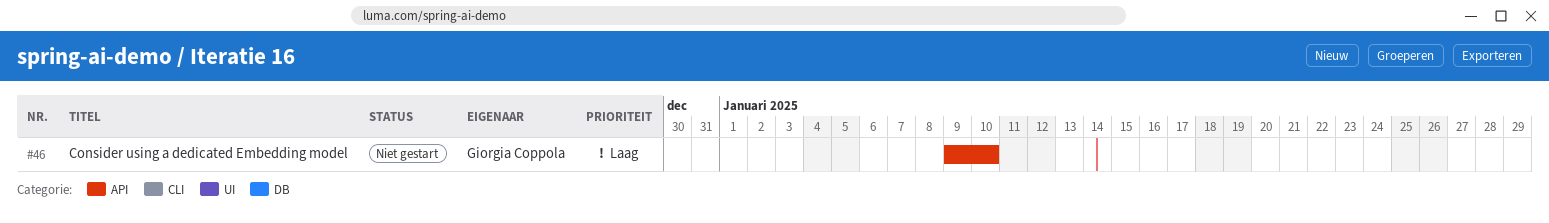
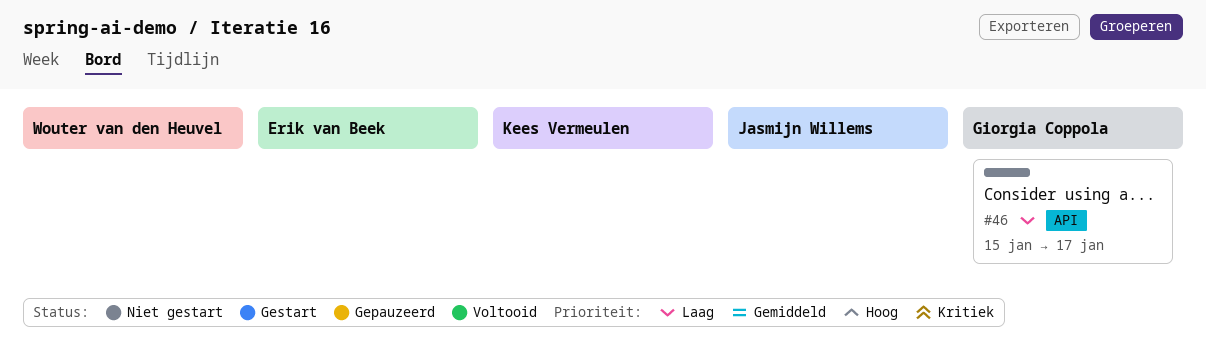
#46, start: Jan 9 -> Jan 15
#46, due: Jan 10 -> Jan 17

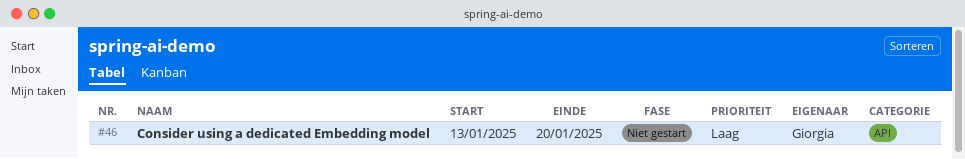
#46, start: Jan 15 -> Jan 13
#46, due: Jan 17 -> Jan 20

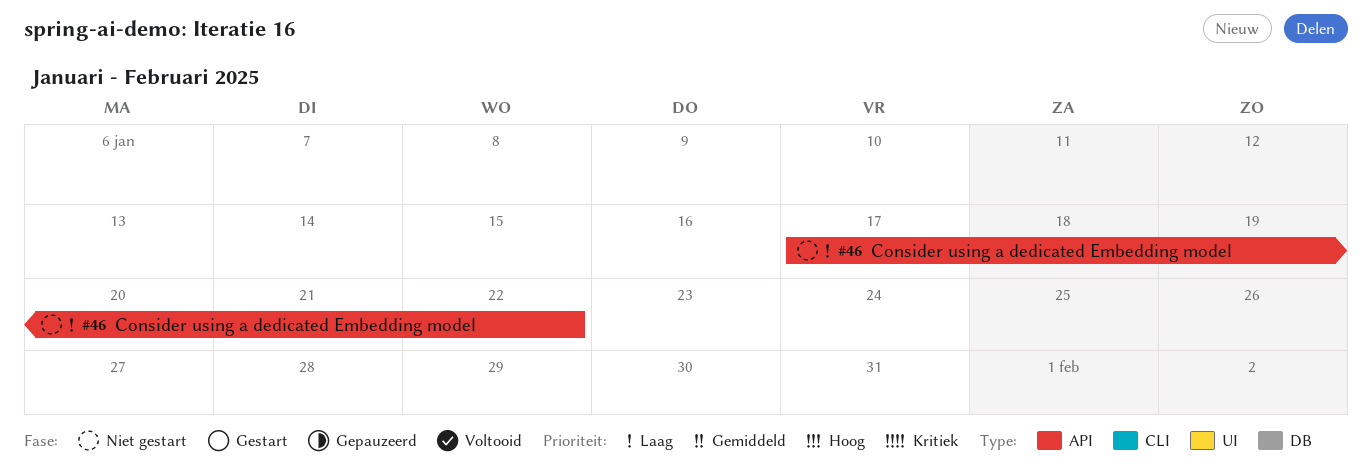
#46, start: Jan 13 -> Jan 17
#46, due: Jan 20 -> Jan 22

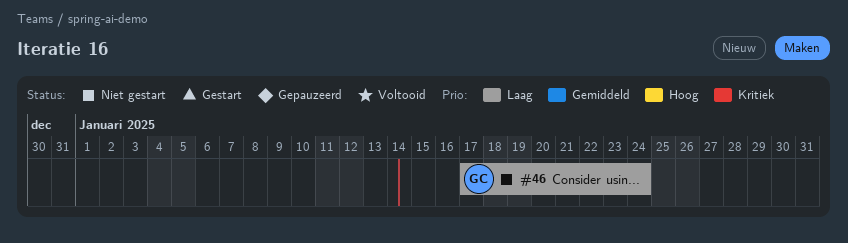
#46, due: Jan 22 -> Jan 24

